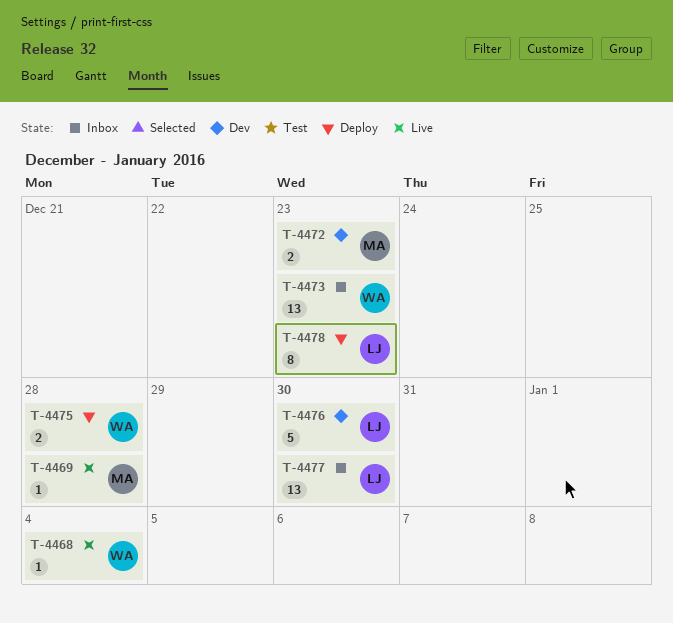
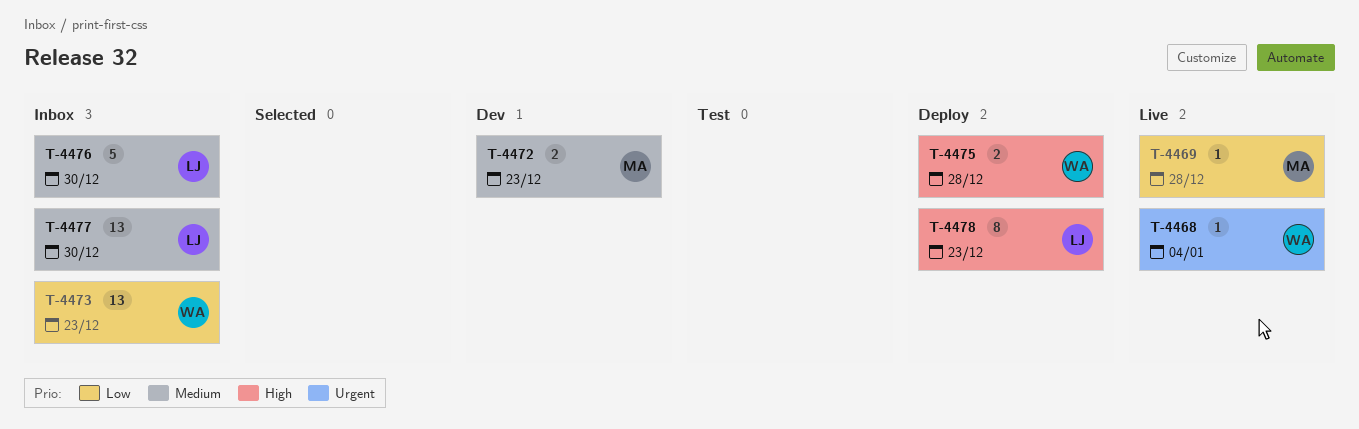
T-4476, status: Dev -> Inbox

